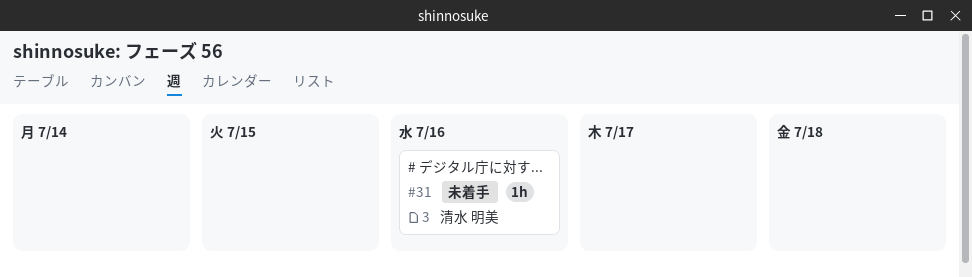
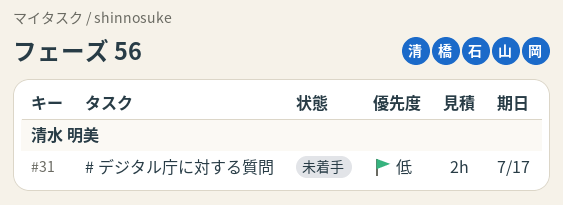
#31, estimate: 1h -> 2h
#31, due: Jul 16 -> Jul 17

